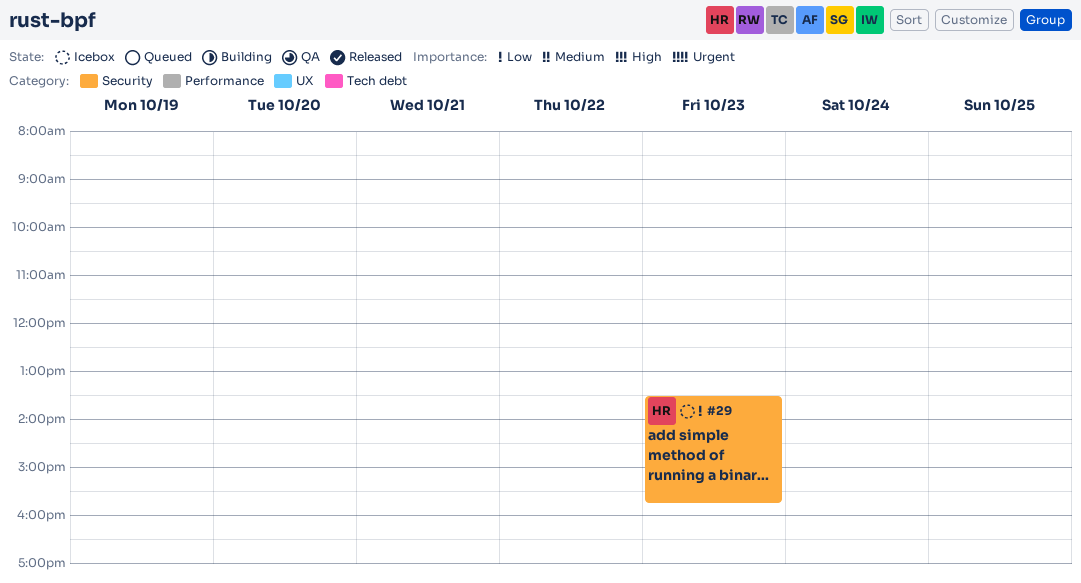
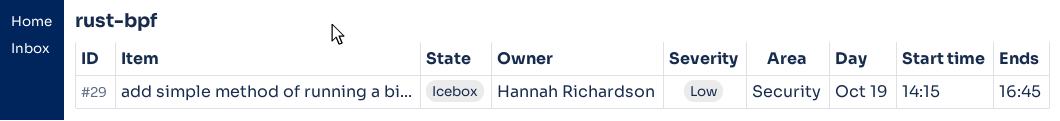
#29, day: Oct 23 -> Oct 19
#29, begins: 13:30 -> 14:15
#29, ends: 15:45 -> 16:45

